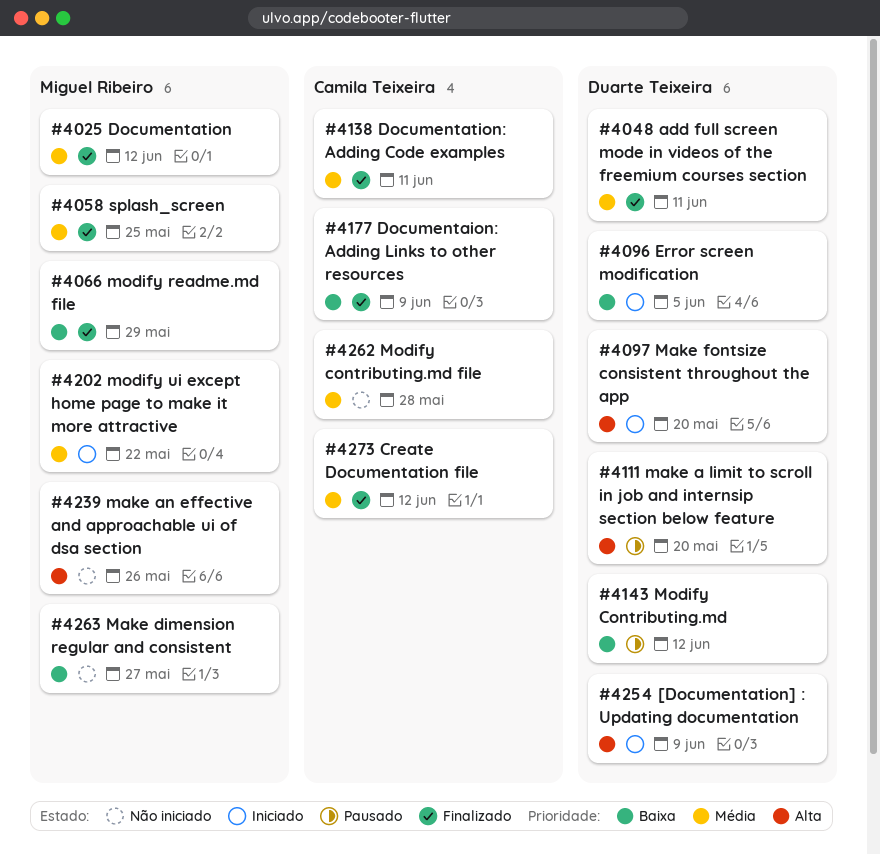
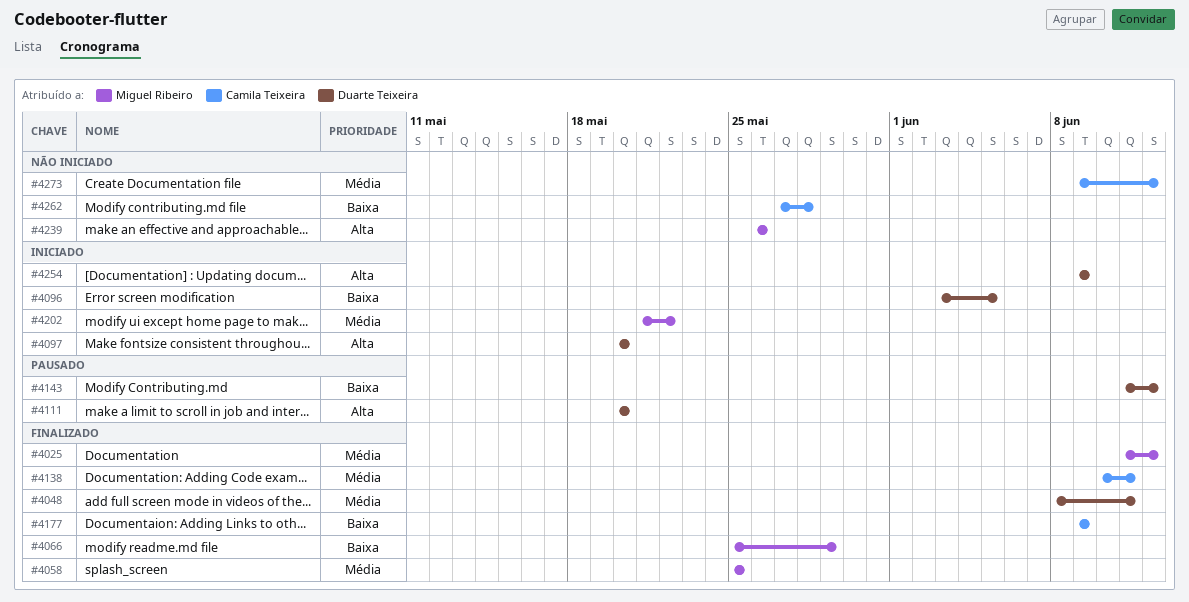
#4262, priority: Média -> Baixa
#4263: present -> none
#4273, status: Finalizado -> Não iniciado

